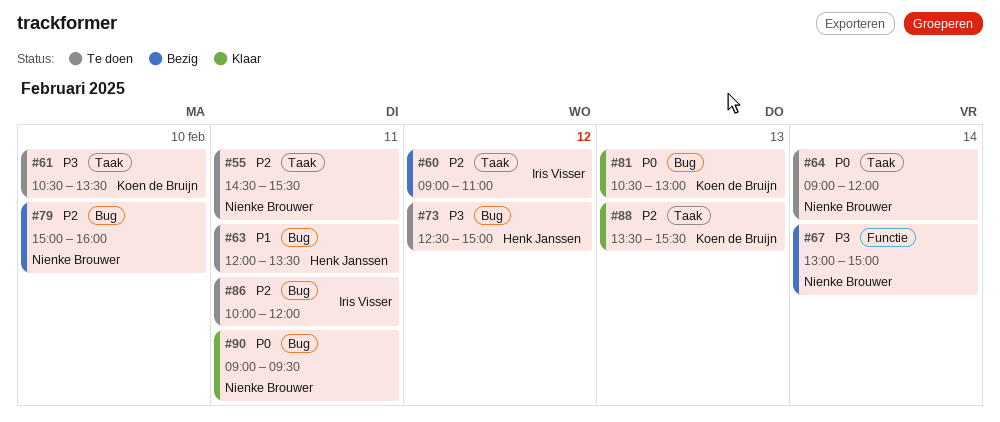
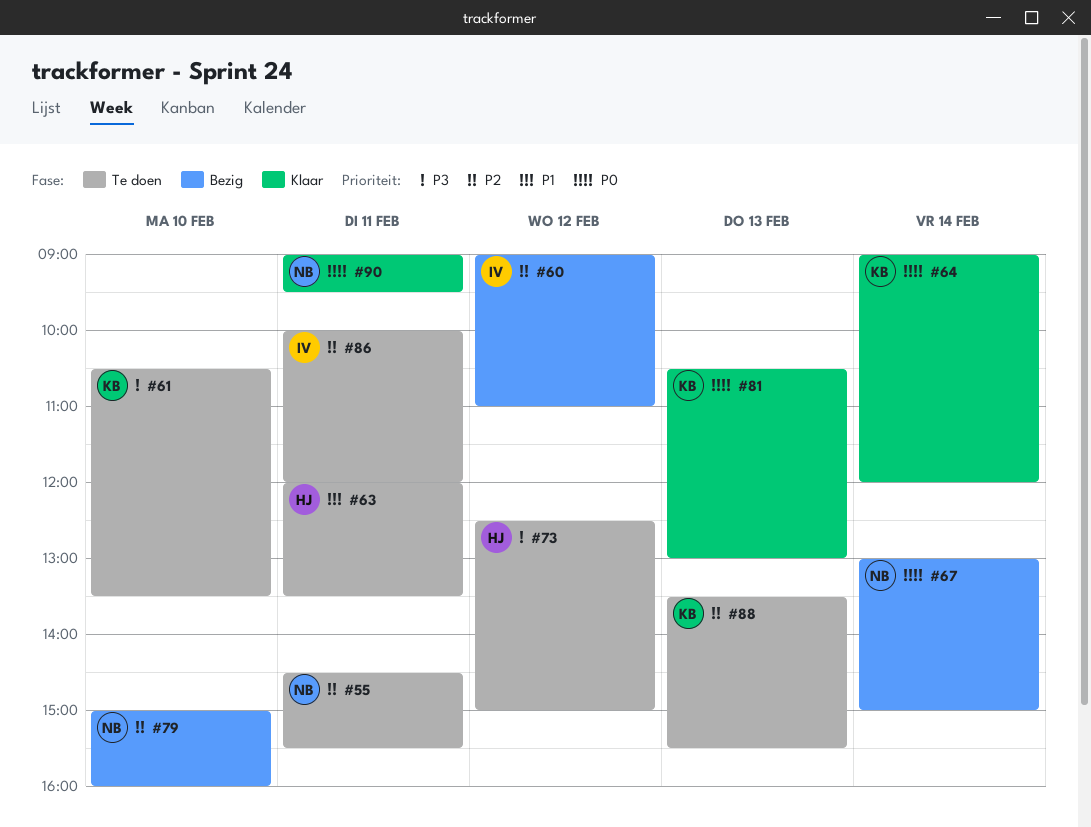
#64, status: Te doen -> Klaar
#64, owner: Nienke Brouwer -> Koen de Bruijn
#67, priority: P3 -> P0
#88, status: Klaar -> Te doen

